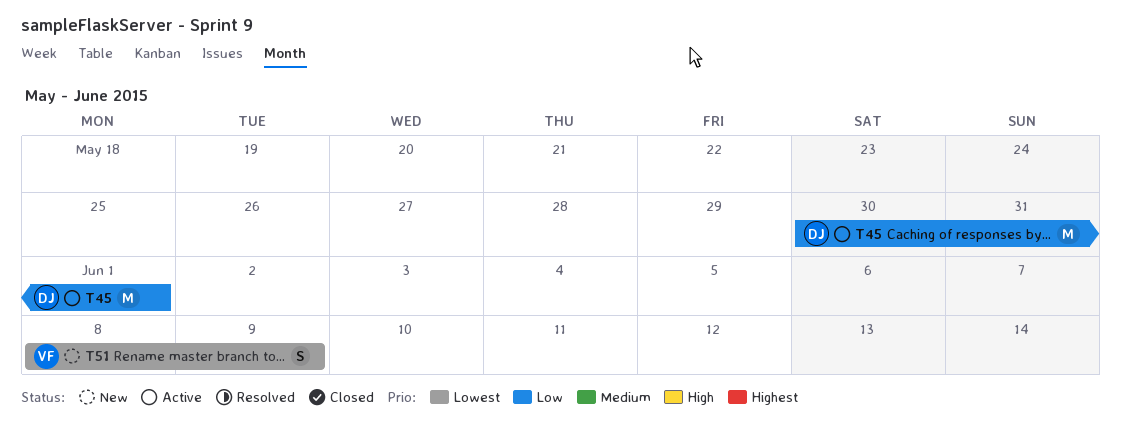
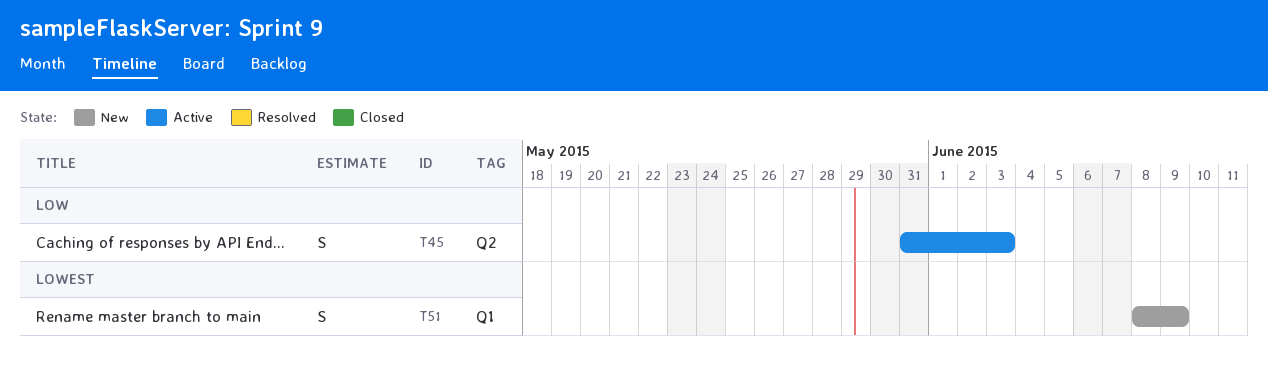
T45, estimate: M -> S
T45, start: May 30 -> May 31
T45, due: Jun 1 -> Jun 3

